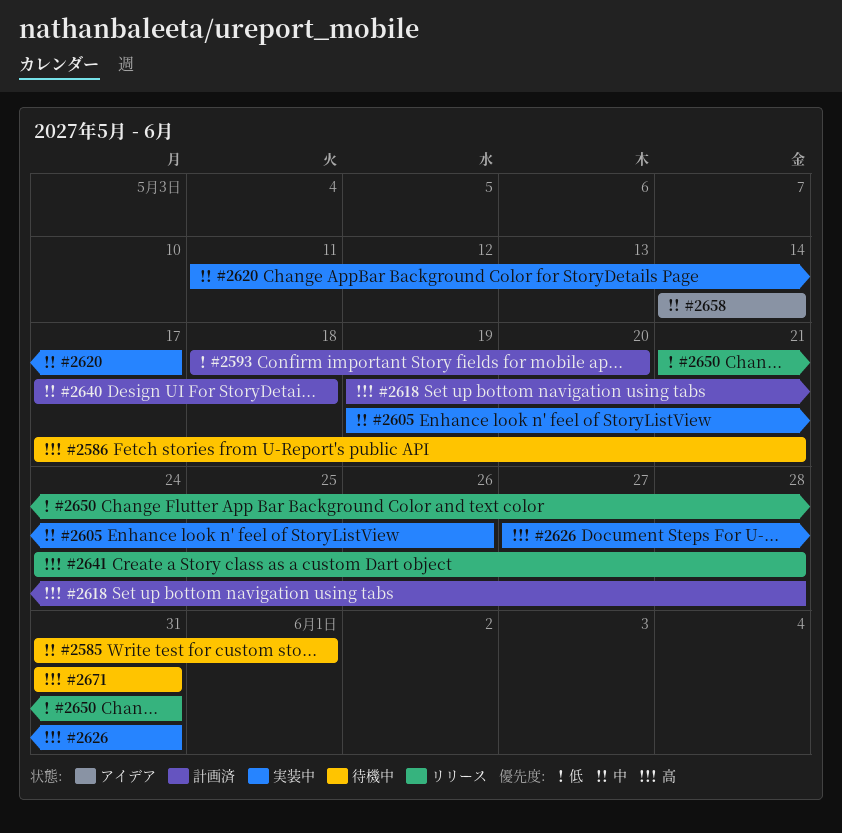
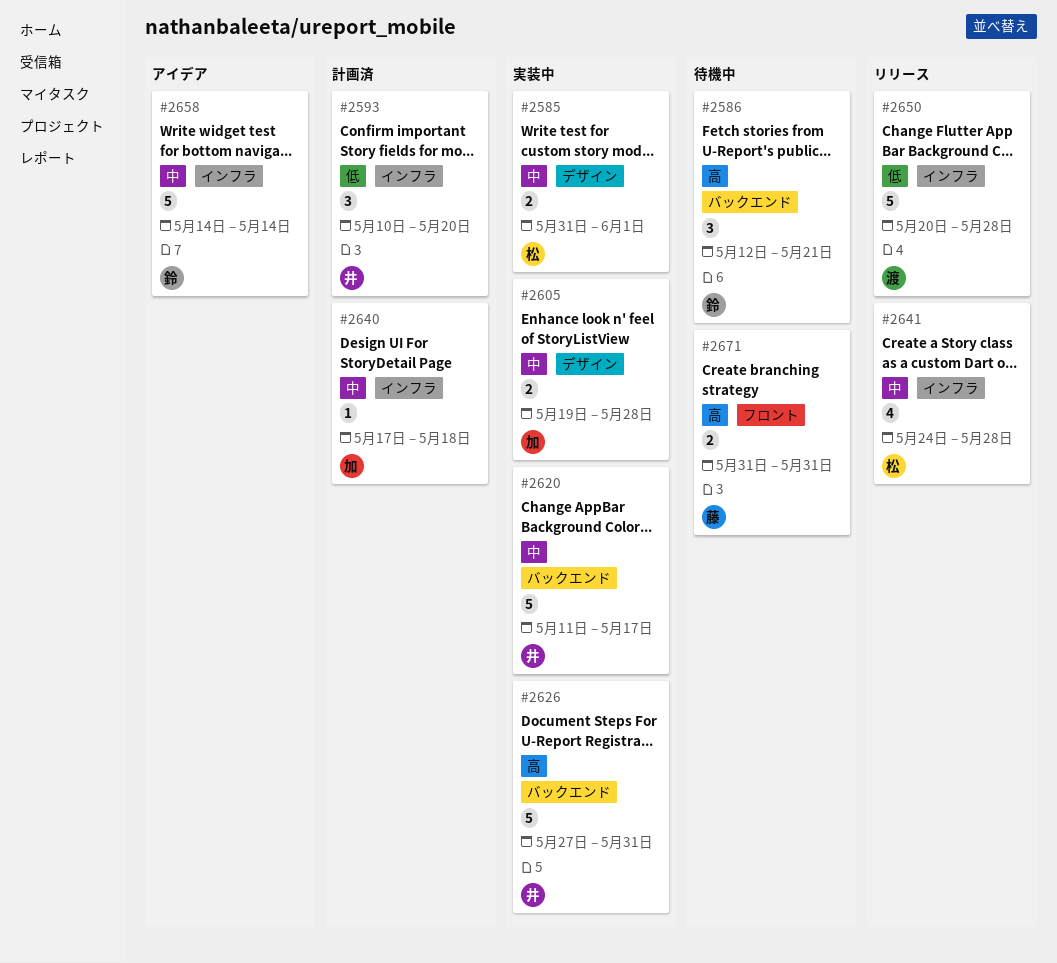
#2585, status: 待機中 -> 実装中
#2586, start: May 17 -> May 12
#2593, start: May 18 -> May 10
#2605, due: May 26 -> May 28
#2618: present -> none
#2641, priority: 高 -> 中
#2650, start: May 21 -> May 20
#2650, due: May 31 -> May 28

